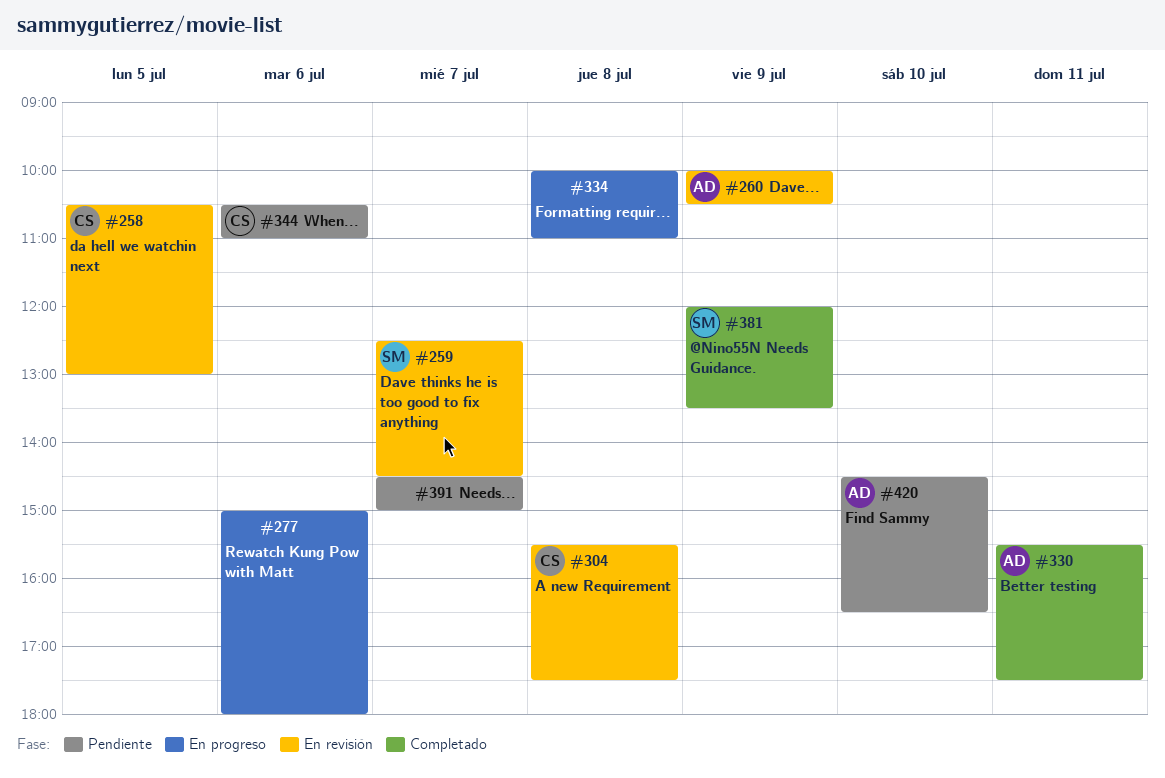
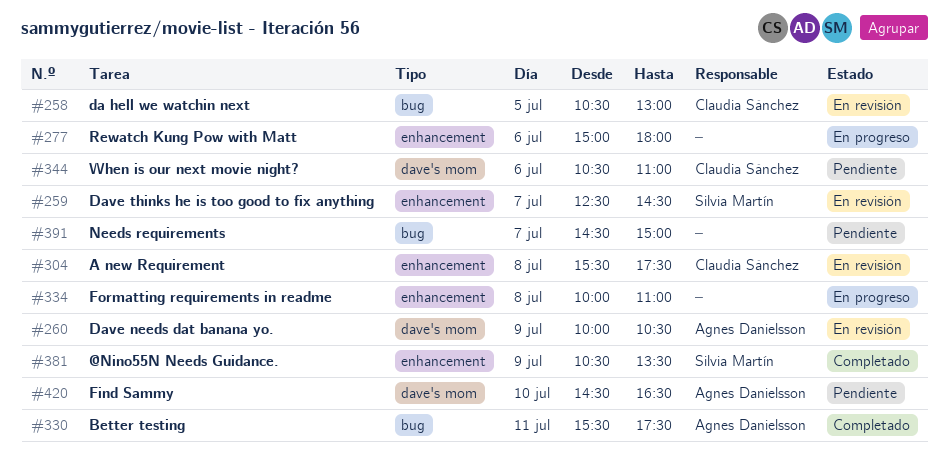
#381, begins: 12:00 -> 10:30

